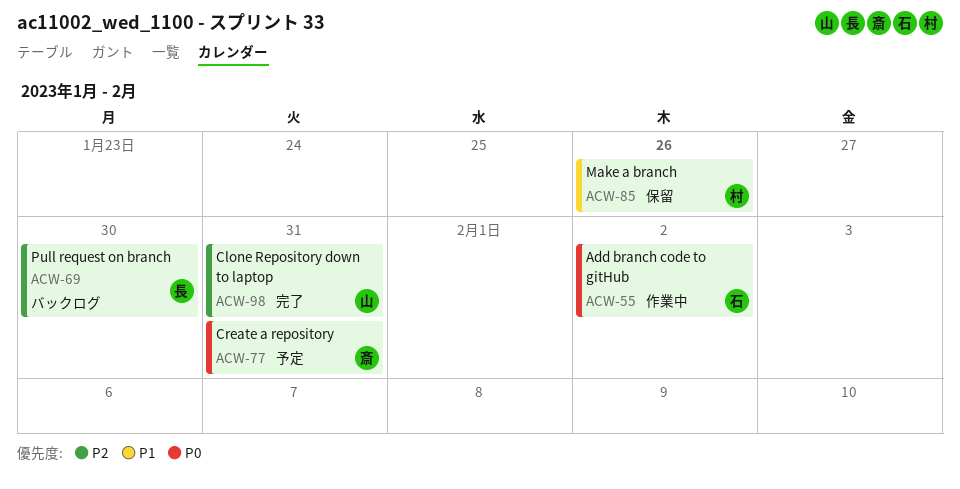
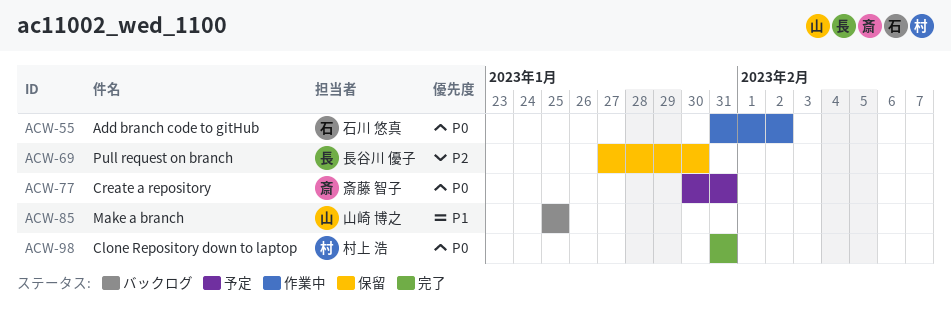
ACW-69, status: バックログ -> 保留
ACW-85, status: 保留 -> バックログ
ACW-85, owner: 村上 浩 -> 山崎 博之
ACW-85, due: Jan 26 -> Jan 25
ACW-98, owner: 山崎 博之 -> 村上 浩
ACW-98, priority: P2 -> P0

